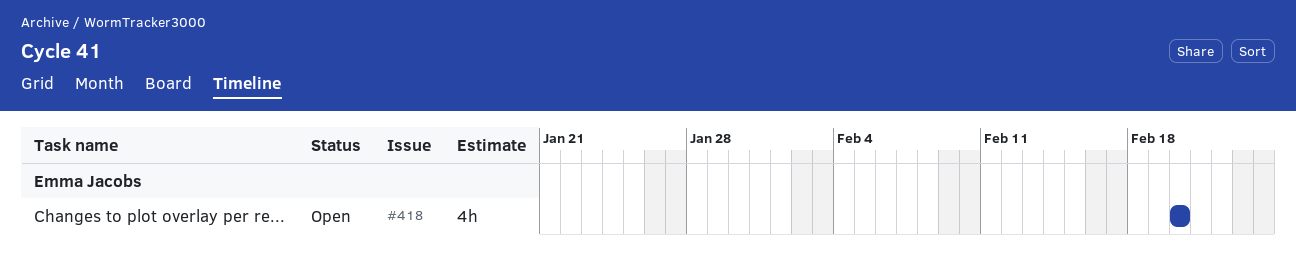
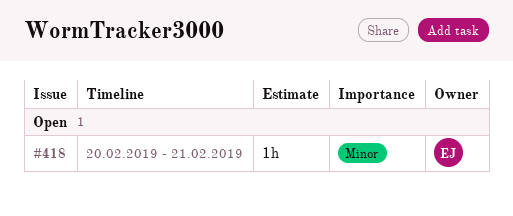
#418, estimate: 4h -> 1h
#418, due: Feb 20 -> Feb 21

